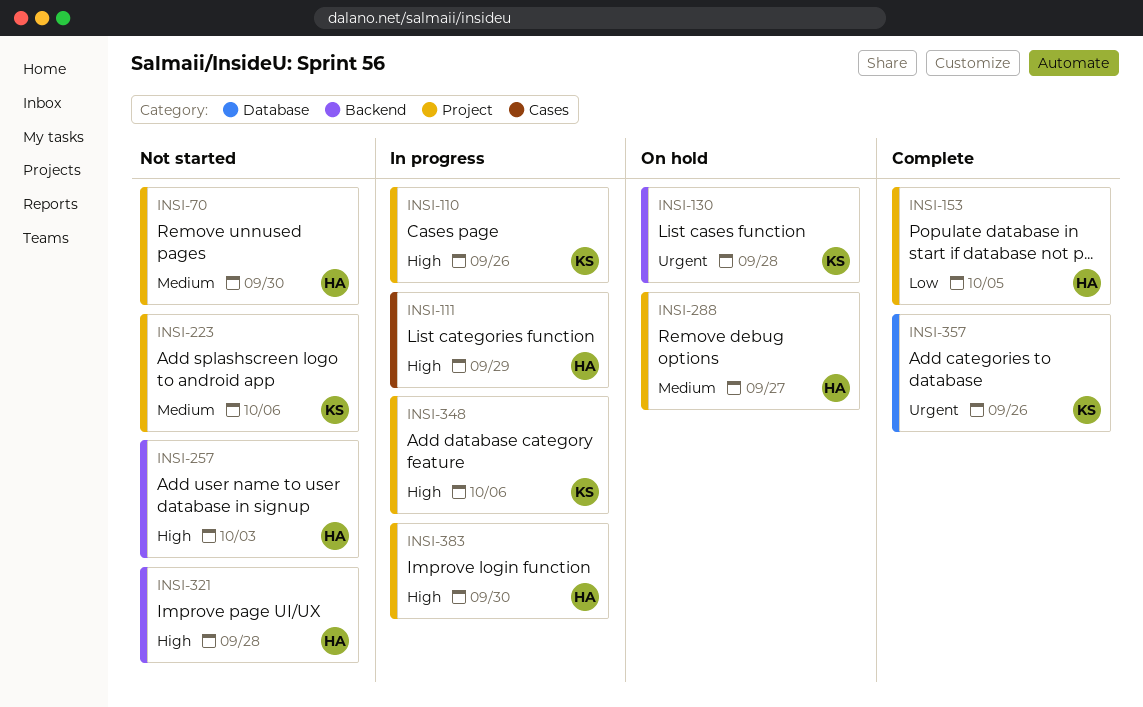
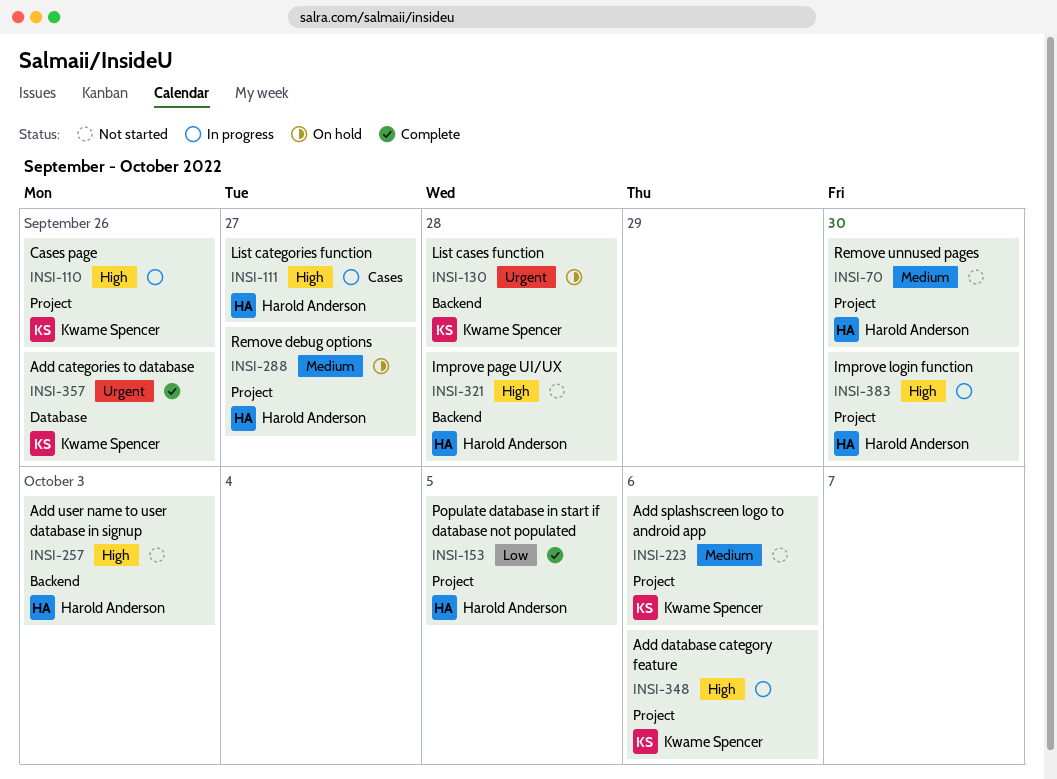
INSI-111, due: Sep 29 -> Sep 27

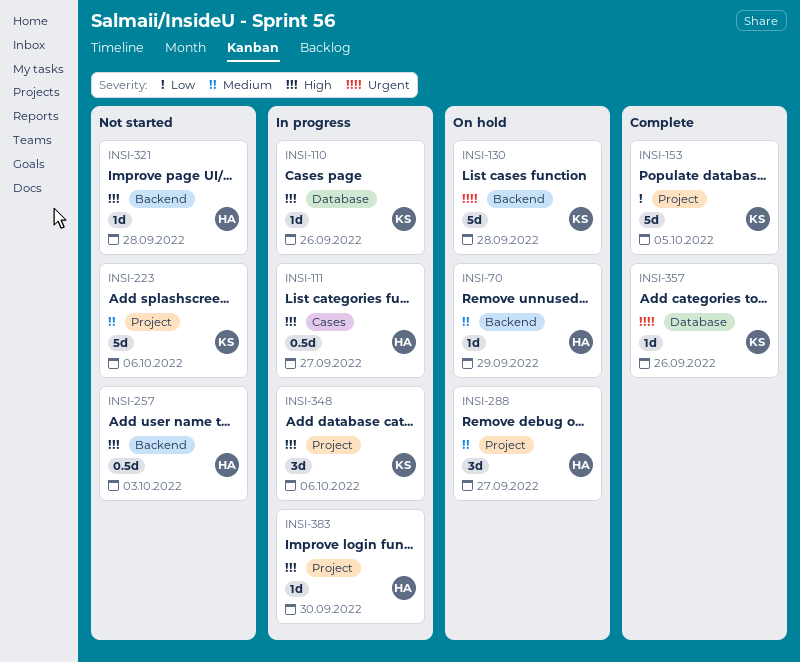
INSI-70, status: Not started -> On hold
INSI-70, label: Project -> Backend
INSI-70, due: Sep 30 -> Sep 29
INSI-110, label: Project -> Database
INSI-153, owner: Harold Anderson -> Kwame Spencer

